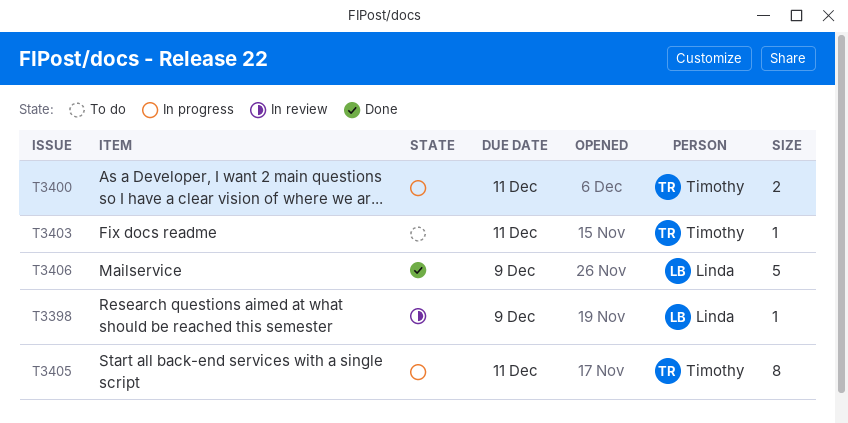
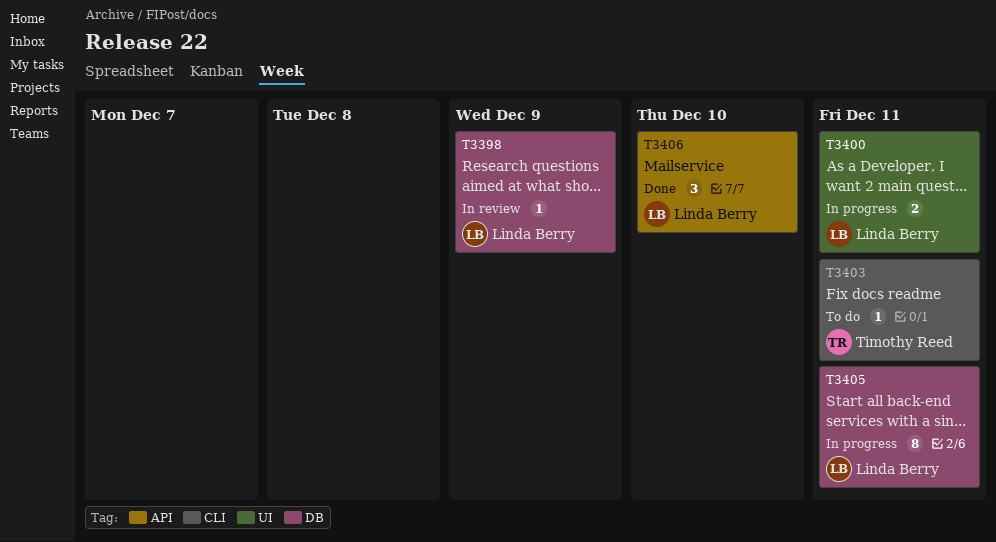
T3400, owner: Timothy Reed -> Linda Berry
T3405, owner: Timothy Reed -> Linda Berry
T3406, estimate: 5 -> 3
T3406, due: Dec 9 -> Dec 10

